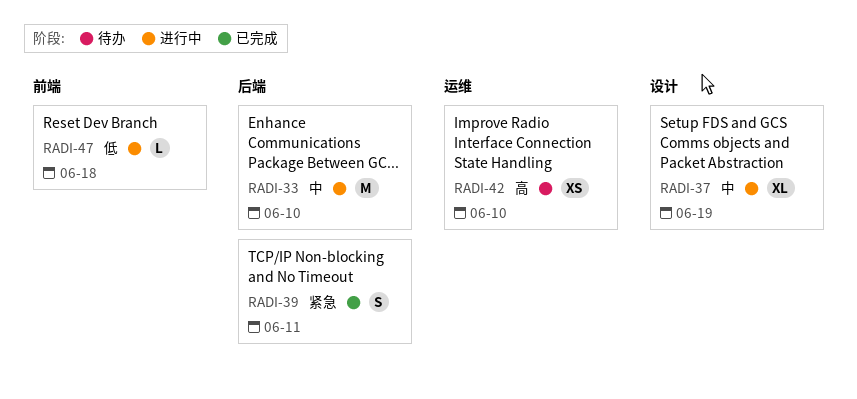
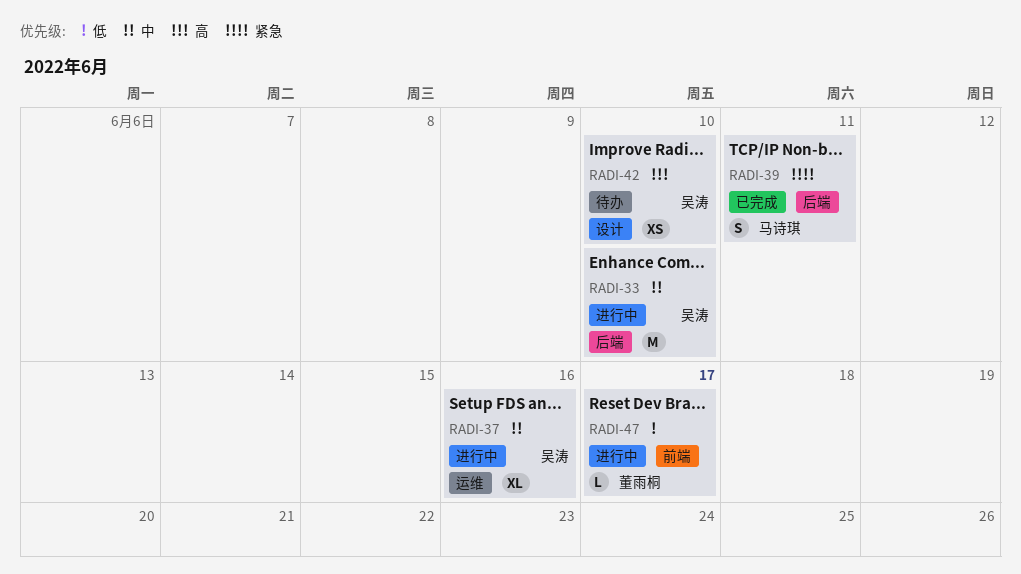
RADI-37, label: 设计 -> 运维
RADI-37, due: Jun 19 -> Jun 16
RADI-42, label: 运维 -> 设计
RADI-47, due: Jun 18 -> Jun 17

